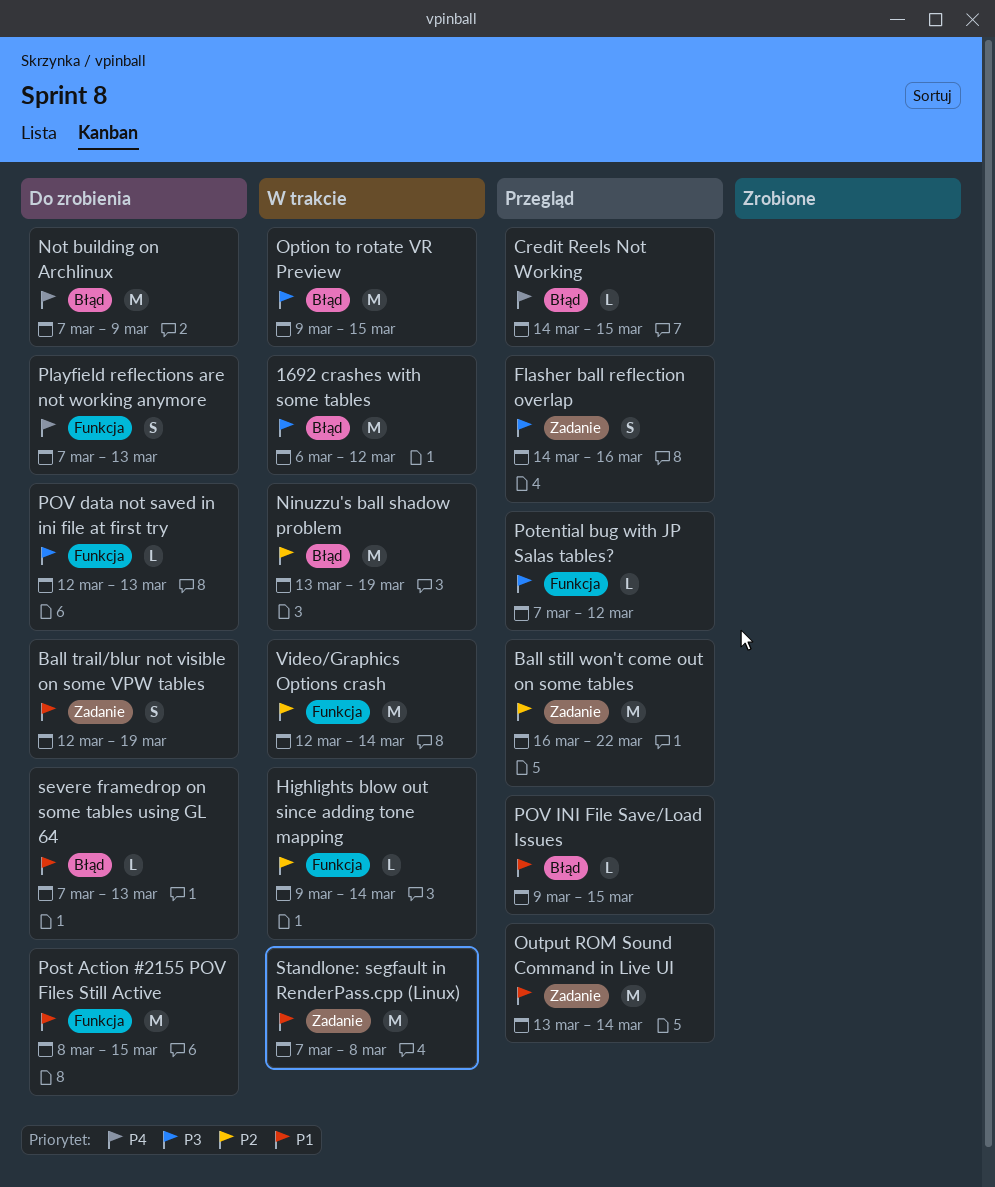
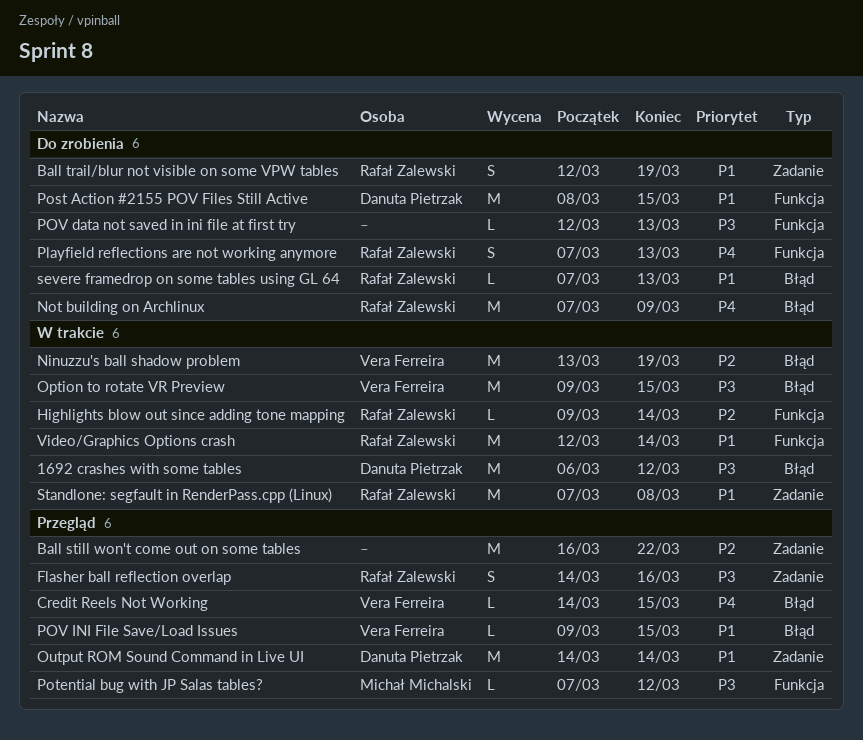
Output ROM Sound Command in Live UI, start: Mar 13 -> Mar 14
Video/Graphics Options crash, priority: P2 -> P1

